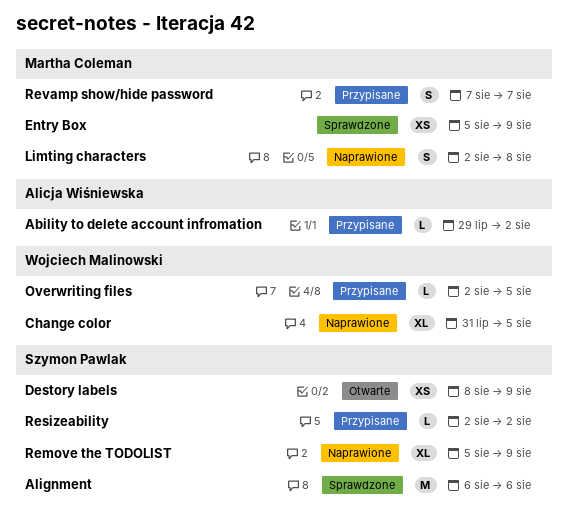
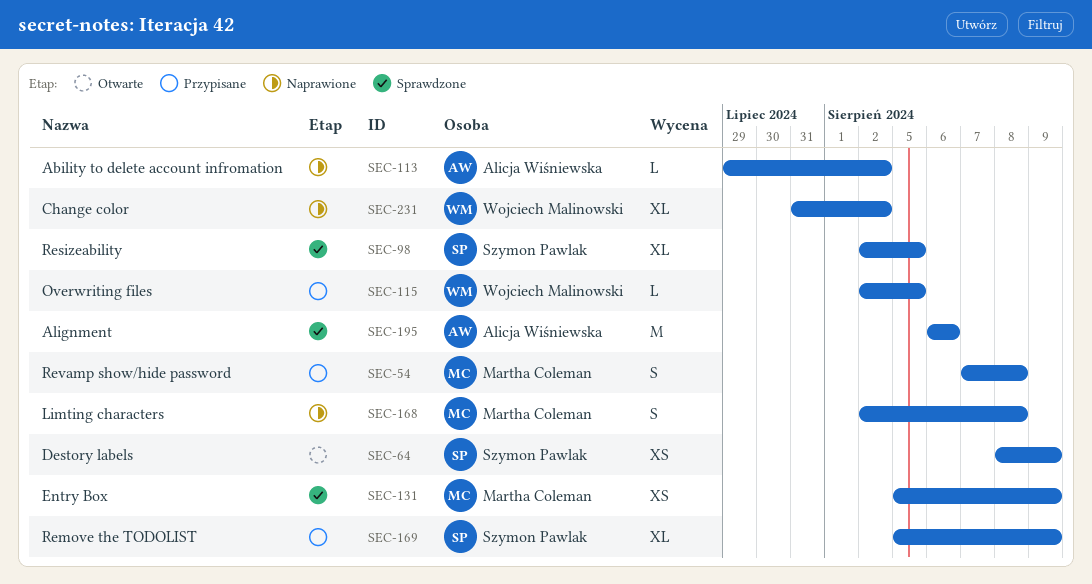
Ability to delete account infromation, status: Przypisane -> Naprawione
Alignment, owner: Szymon Pawlak -> Alicja Wiśniewska
Change color, due: Aug 5 -> Aug 2
Remove the TODOLIST, status: Naprawione -> Przypisane
Resizeability, status: Przypisane -> Sprawdzone
Resizeability, estimate: L -> XL
Resizeability, due: Aug 2 -> Aug 5
Revamp show/hide password, due: Aug 7 -> Aug 8

